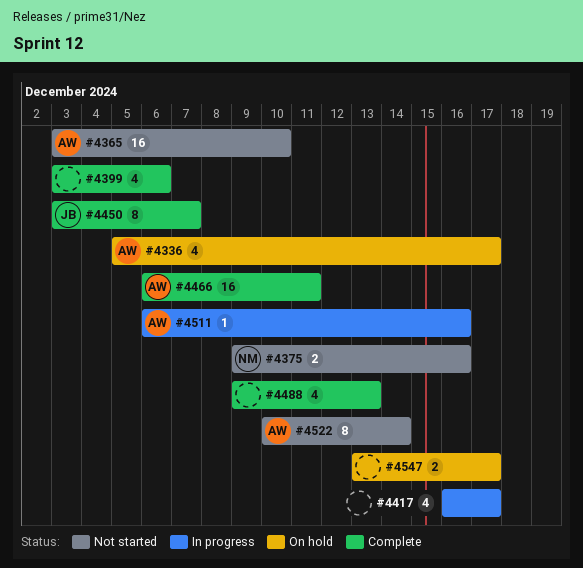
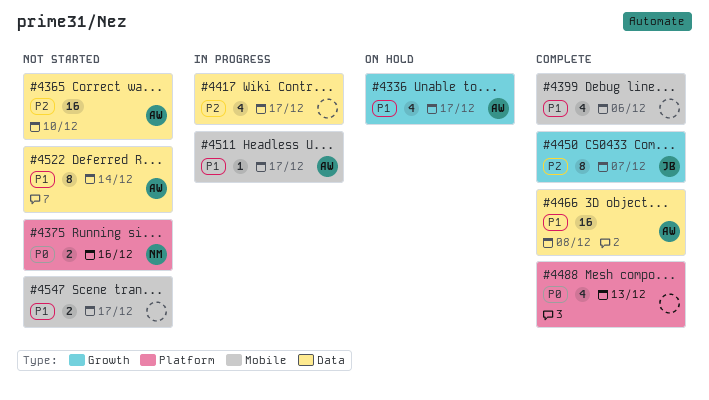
#4466, due: Dec 11 -> Dec 8
#4511, due: Dec 16 -> Dec 17
#4547, status: On hold -> Not started

